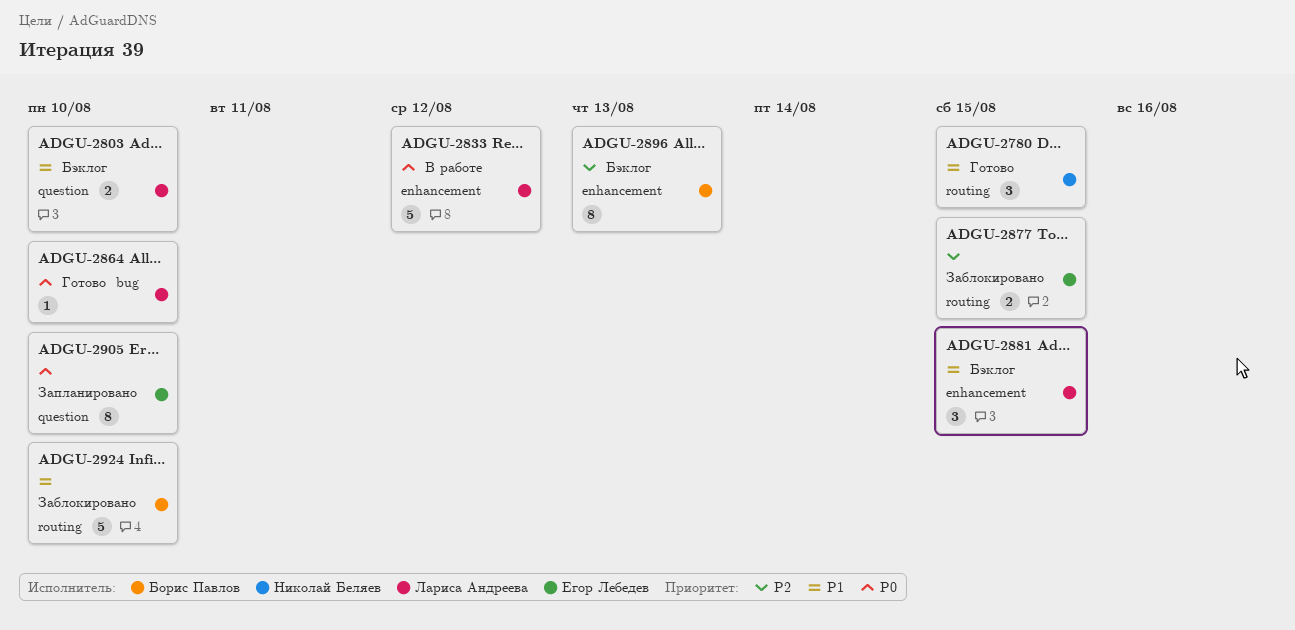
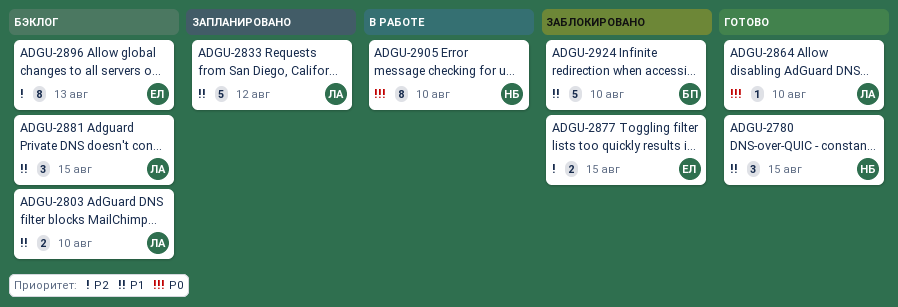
ADGU-2833, status: В работе -> Запланировано
ADGU-2833, priority: P0 -> P1
ADGU-2896, owner: Борис Павлов -> Егор Лебедев
ADGU-2905, status: Запланировано -> В работе
ADGU-2905, owner: Егор Лебедев -> Николай Беляев

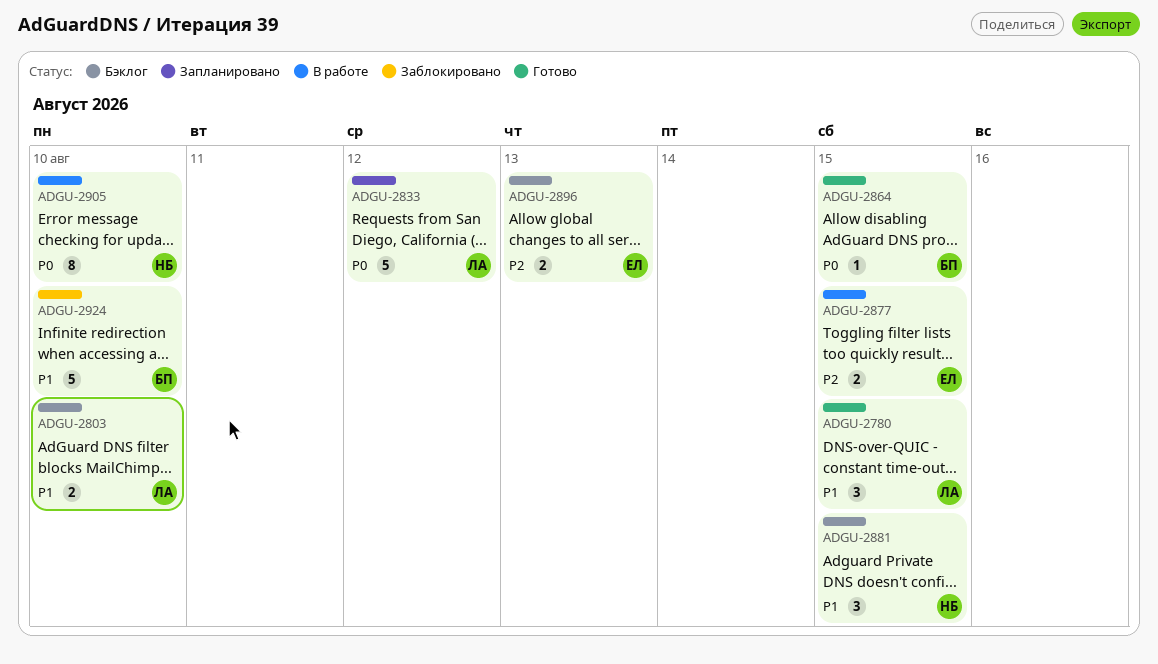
ADGU-2780, owner: НБ -> ЛА
ADGU-2833, priority: P1 -> P0
ADGU-2864, owner: ЛА -> БП
ADGU-2864, due: Aug 10 -> Aug 15
ADGU-2877, status: Заблокировано -> В работе
ADGU-2881, owner: ЛА -> НБ
ADGU-2896, estimate: 8 -> 2

